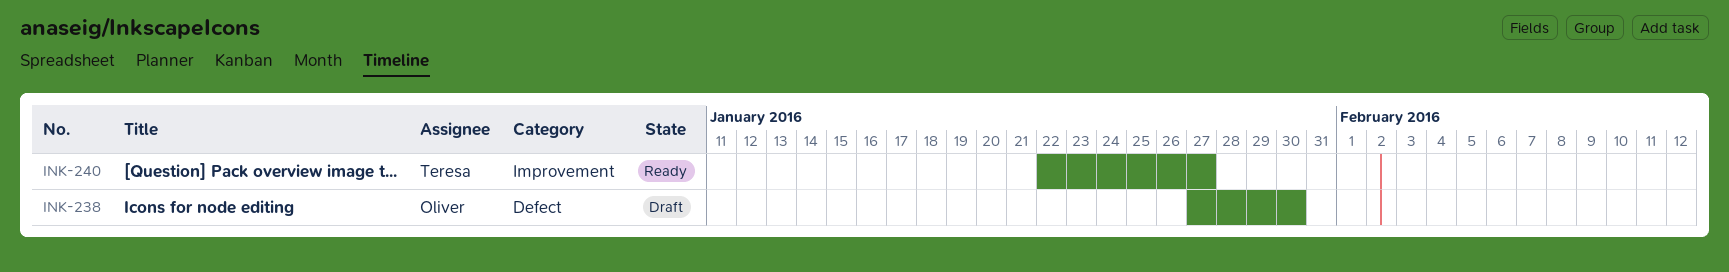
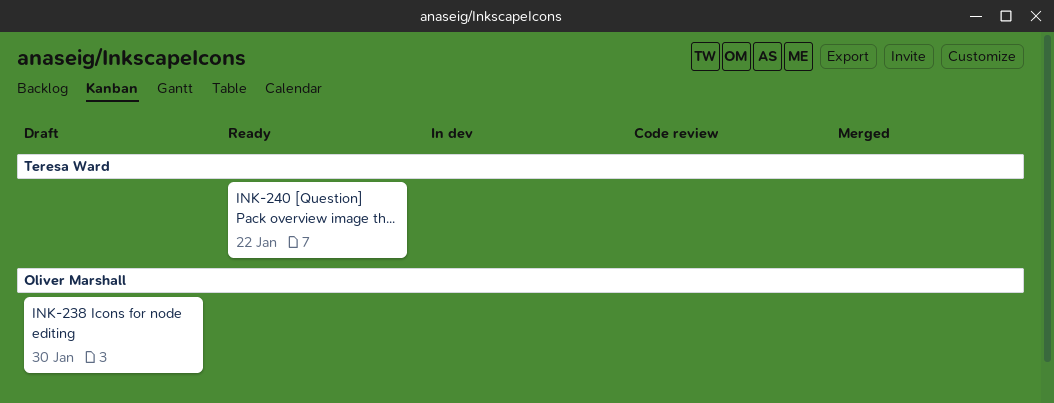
INK-240, due: Jan 27 -> Jan 22

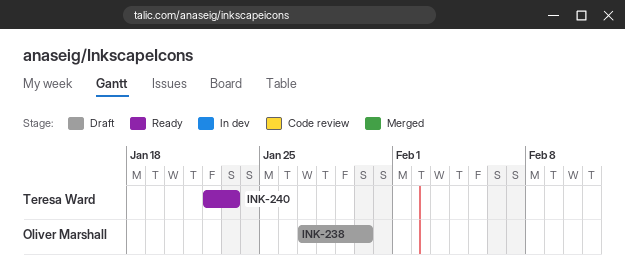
INK-240, due: Jan 22 -> Jan 23

